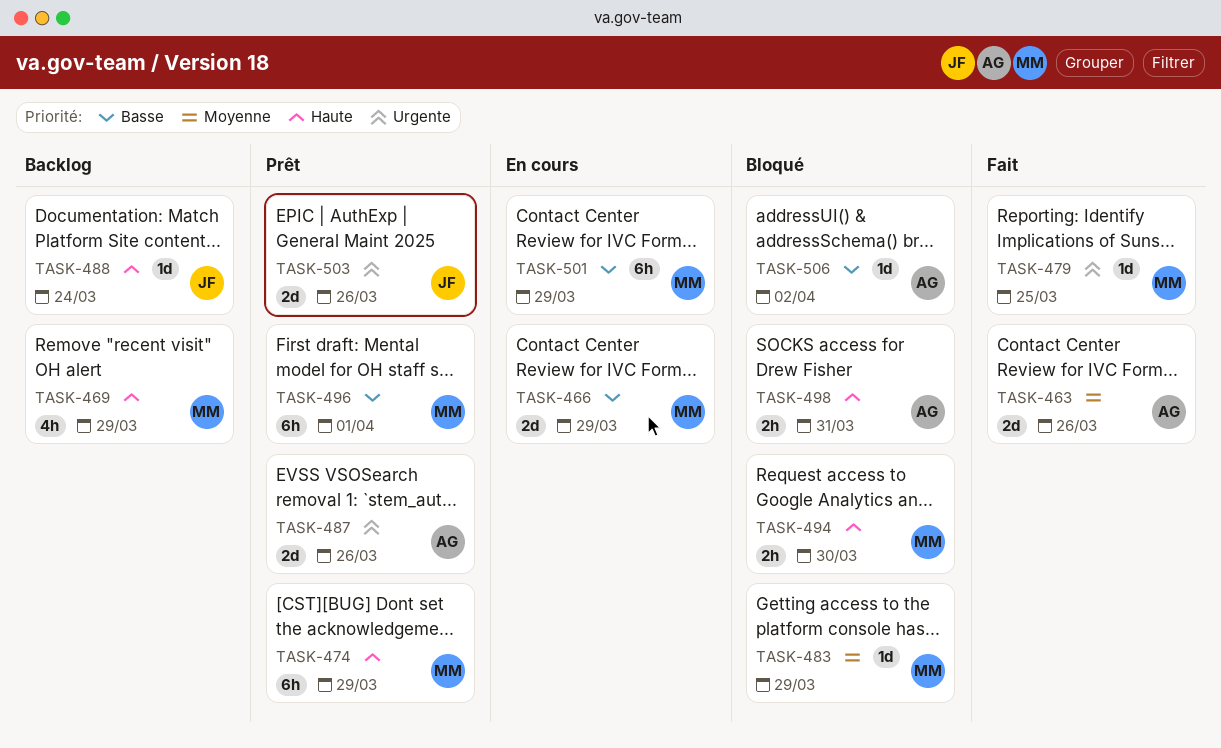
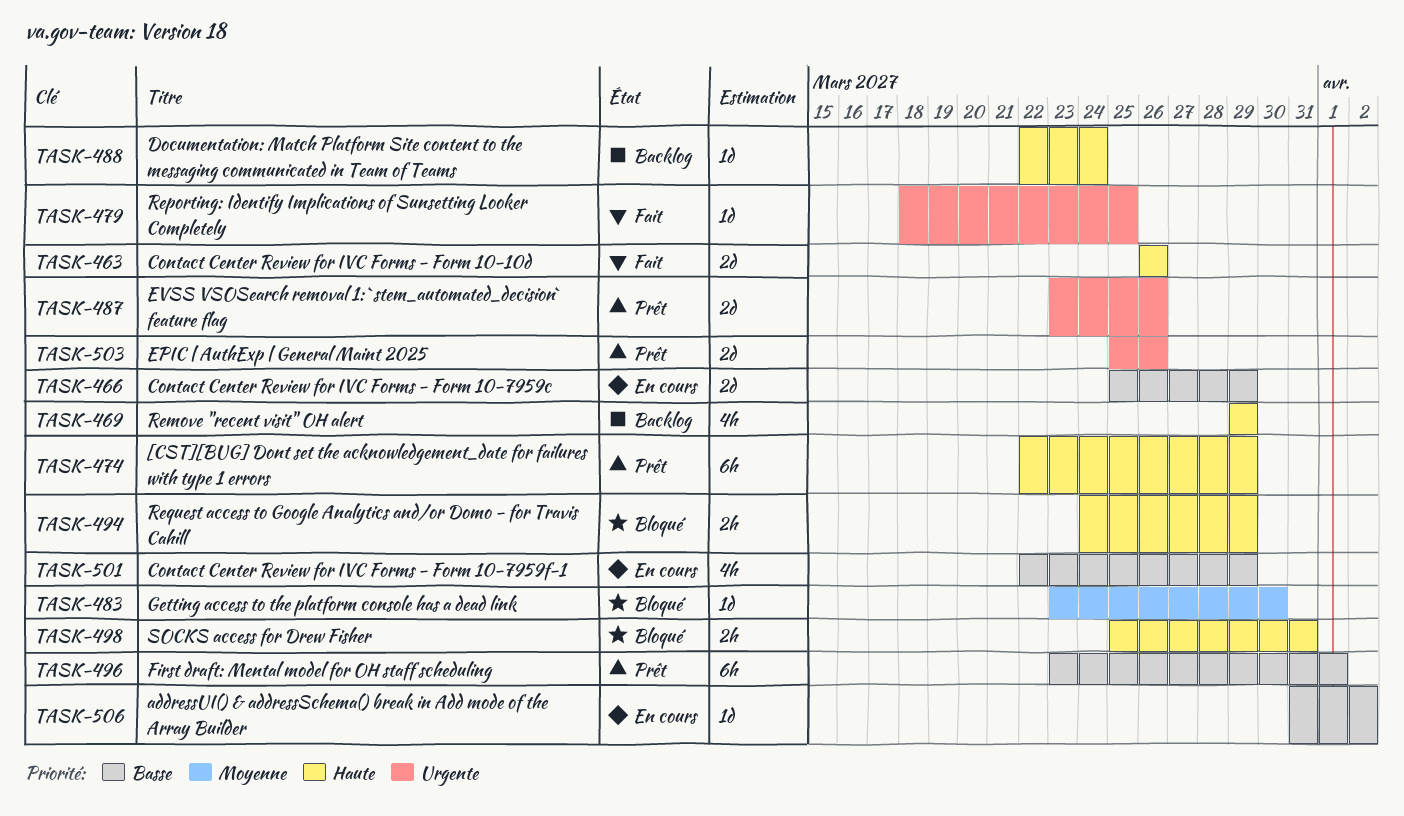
TASK-463, priority: Moyenne -> Haute
TASK-483, due: Mar 29 -> Mar 30
TASK-494, due: Mar 30 -> Mar 29
TASK-501, estimate: 6h -> 4h
TASK-506, status: Bloqué -> En cours

